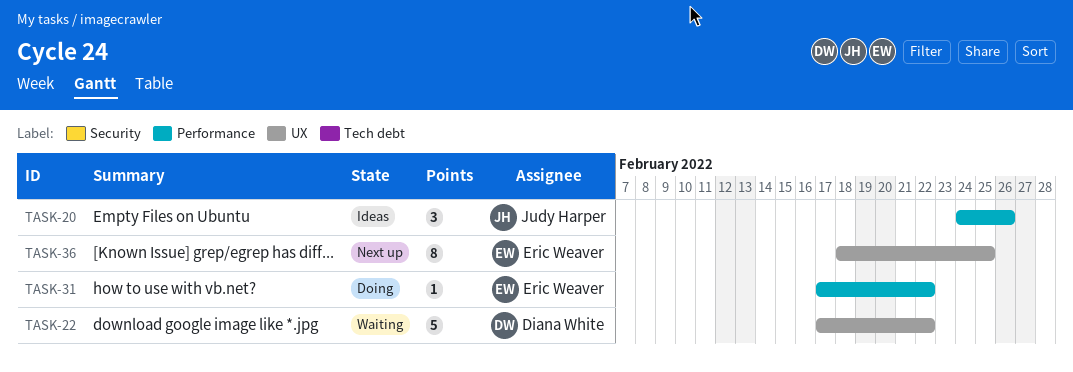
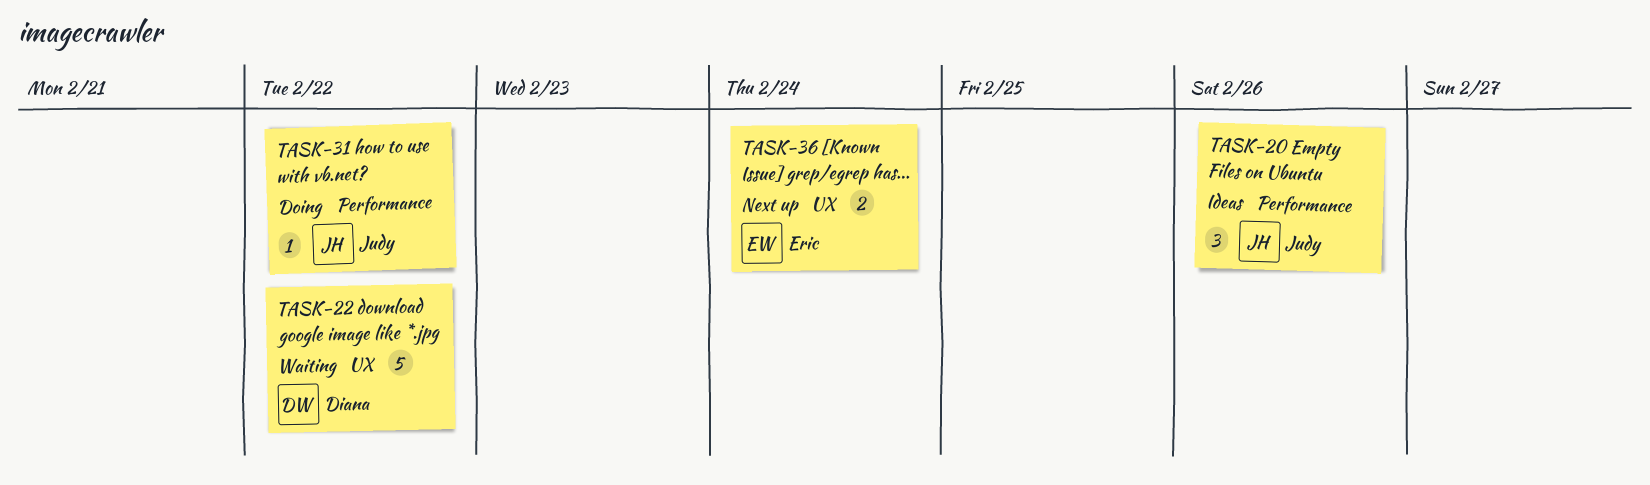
TASK-31, owner: Eric Weaver -> Judy Harper
TASK-36, estimate: 8 -> 2
TASK-36, due: Feb 25 -> Feb 24

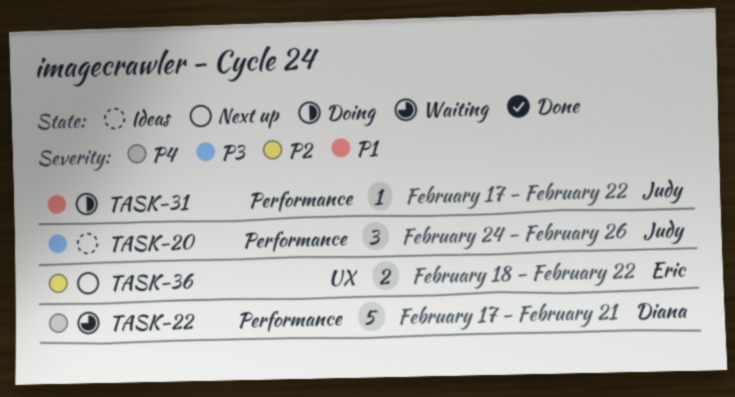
TASK-22, label: UX -> Performance
TASK-22, due: Feb 22 -> Feb 21
TASK-36, due: Feb 24 -> Feb 22

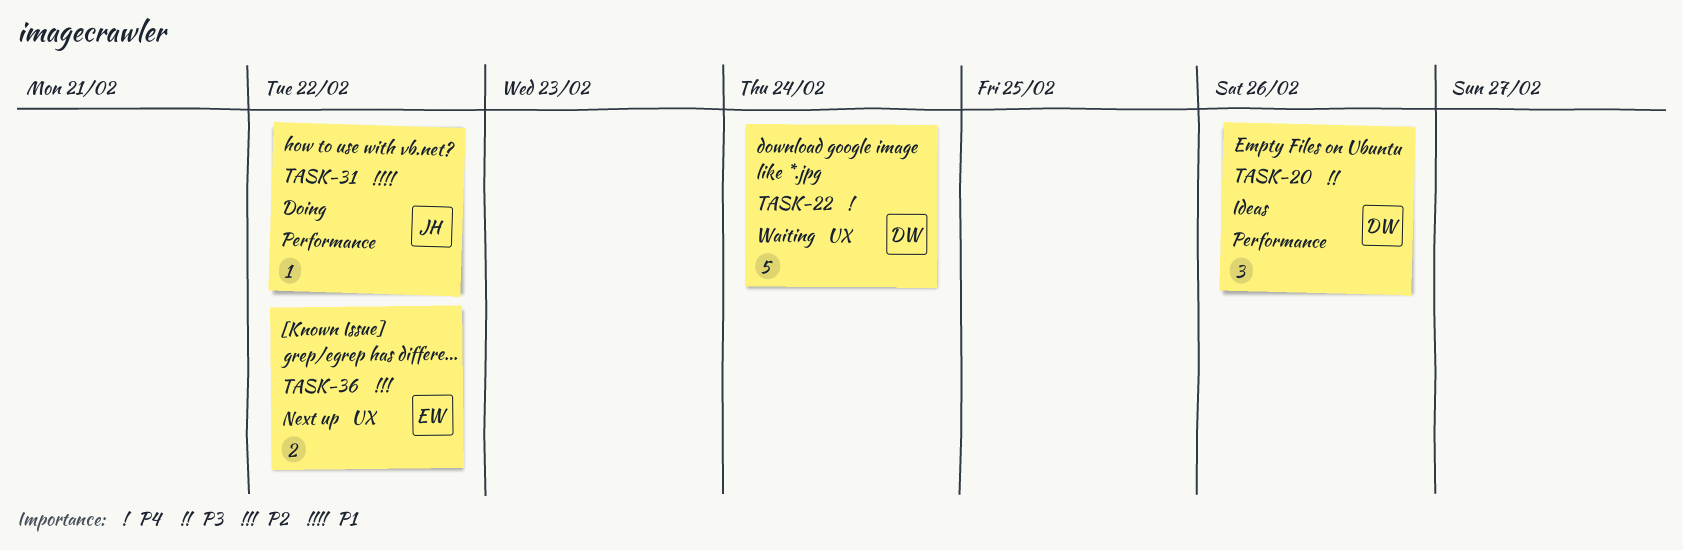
TASK-20, owner: Judy -> Diana
TASK-22, label: Performance -> UX
TASK-22, due: Feb 21 -> Feb 24

